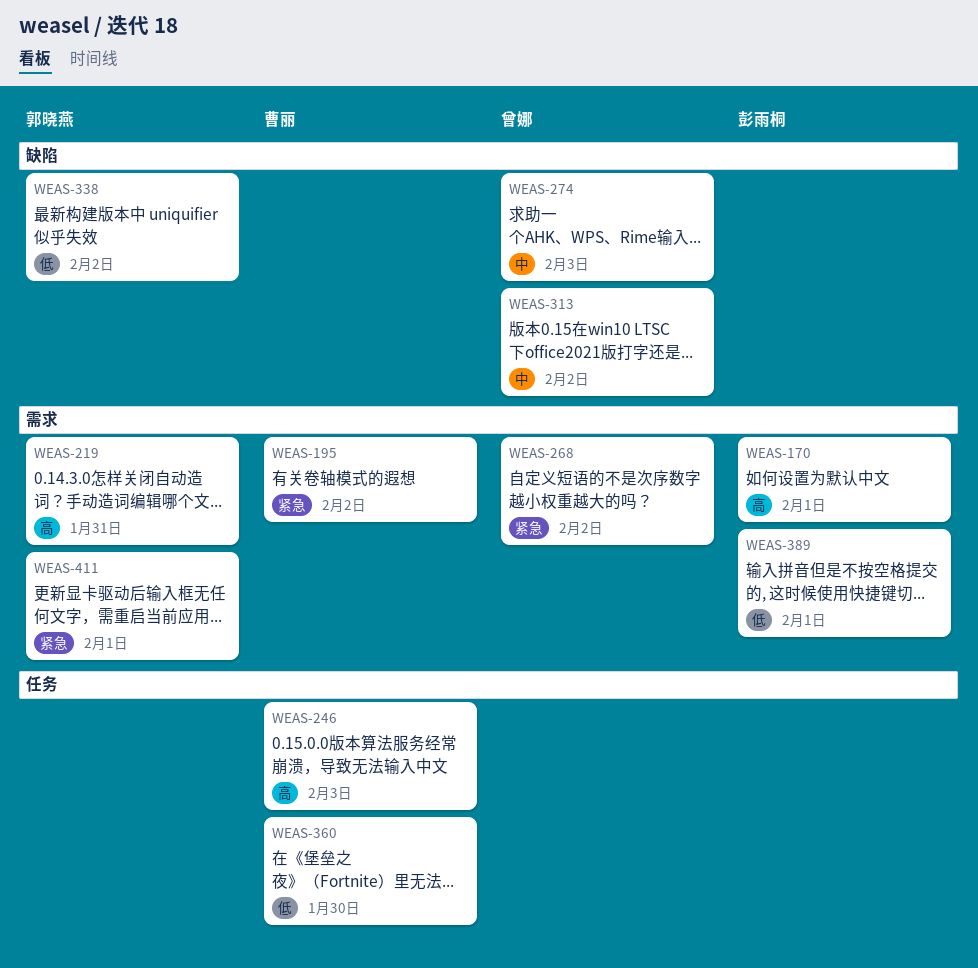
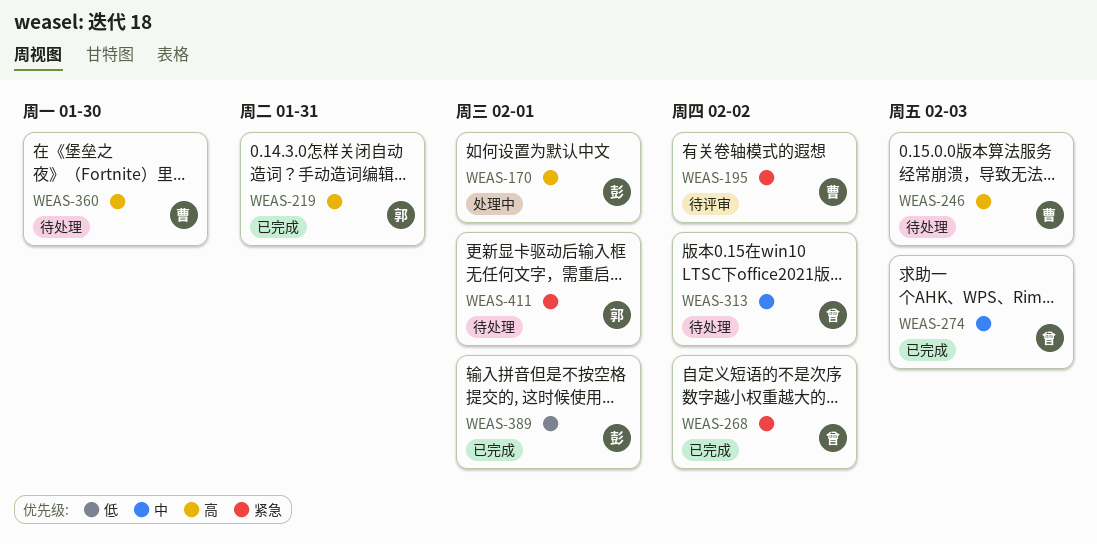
WEAS-338: present -> none
WEAS-360, priority: 低 -> 高

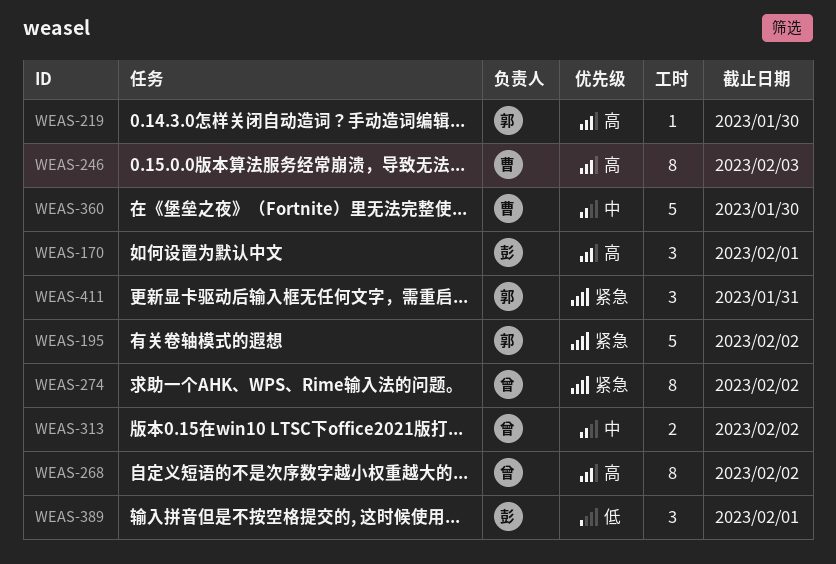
WEAS-195, owner: 曹 -> 郭
WEAS-219, due: Jan 31 -> Jan 30
WEAS-268, priority: 紧急 -> 高
WEAS-274, priority: 中 -> 紧急
WEAS-274, due: Feb 3 -> Feb 2
WEAS-360, priority: 高 -> 中
WEAS-411, due: Feb 1 -> Jan 31

